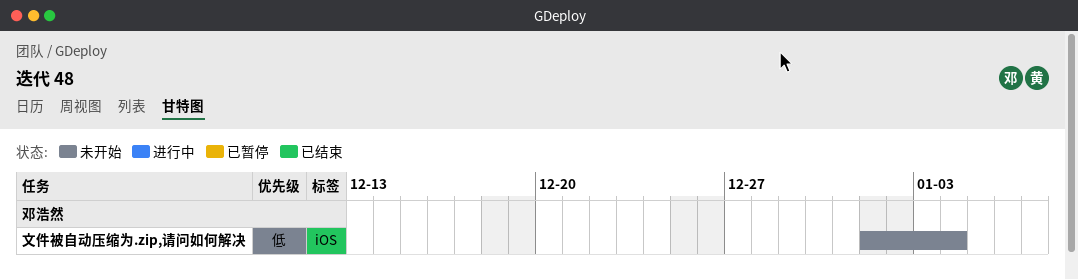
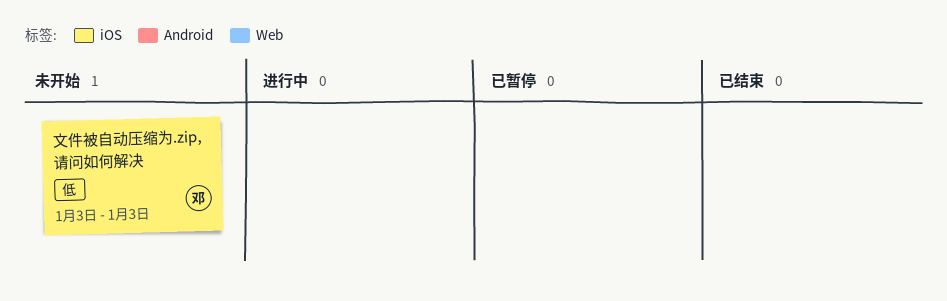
文件被自动压缩为.zip,请问如何解决, start: Jan 1 -> Jan 3
文件被自动压缩为.zip,请问如何解决, due: Jan 4 -> Jan 3

